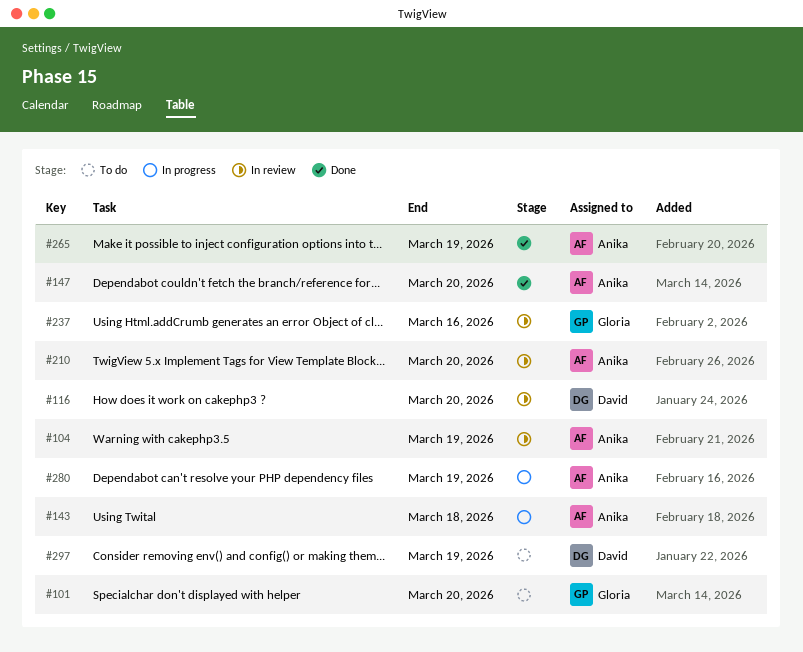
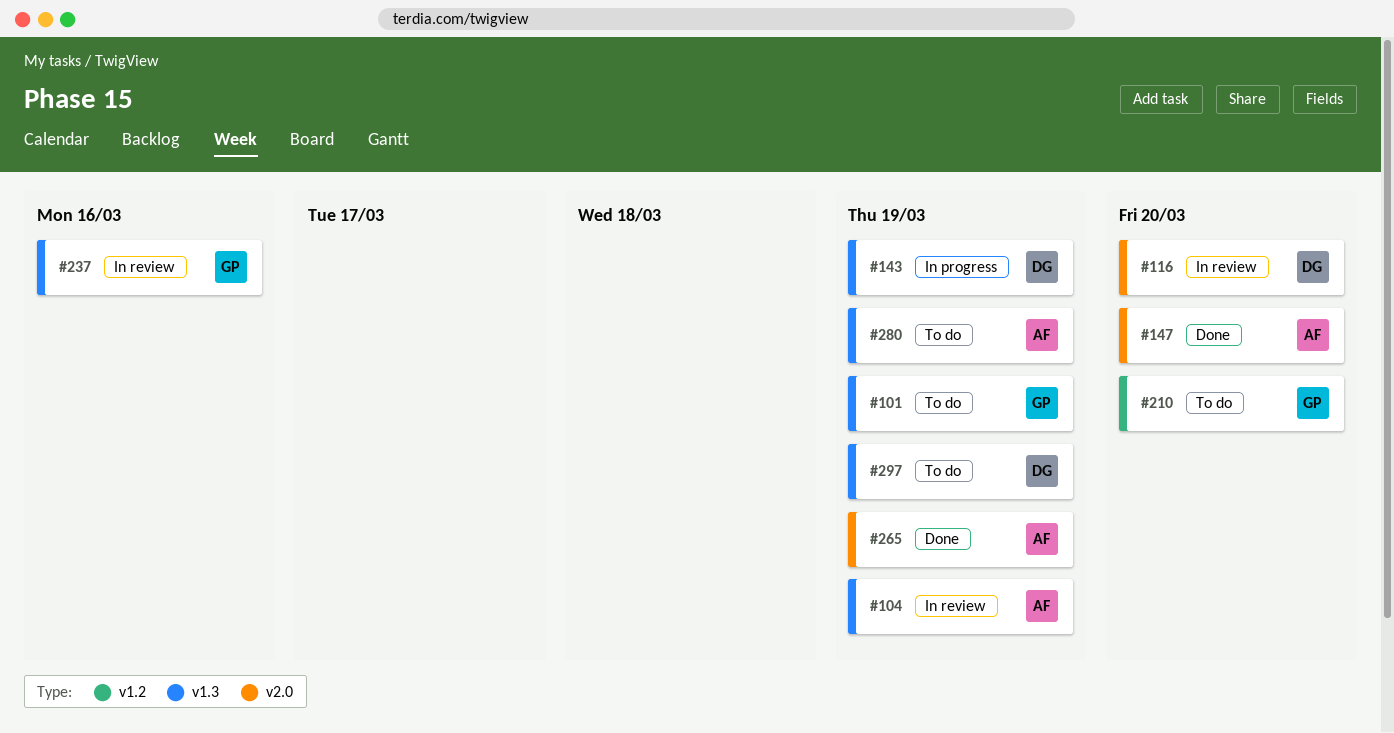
#101, due: Mar 20 -> Mar 19
#143, owner: Anika -> David
#143, due: Mar 18 -> Mar 19
#210, status: In review -> To do
#210, owner: Anika -> Gloria
#280, status: In progress -> To do

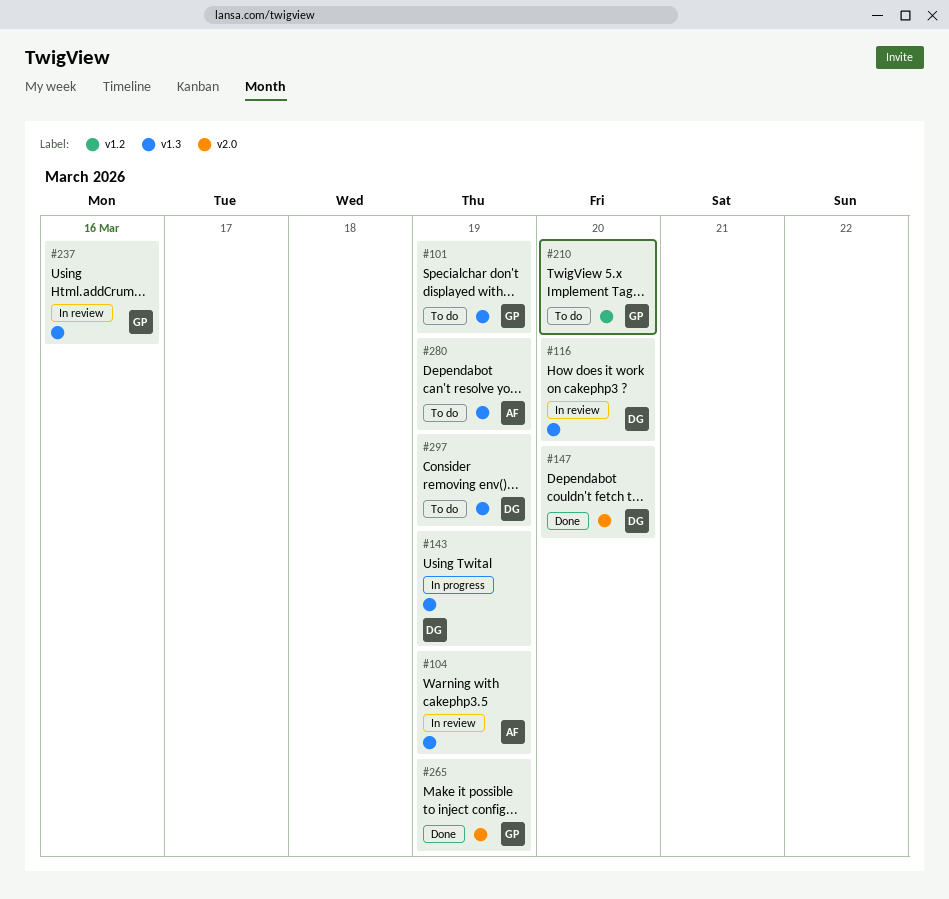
#116, label: v2.0 -> v1.3
#147, owner: AF -> DG
#265, owner: AF -> GP

